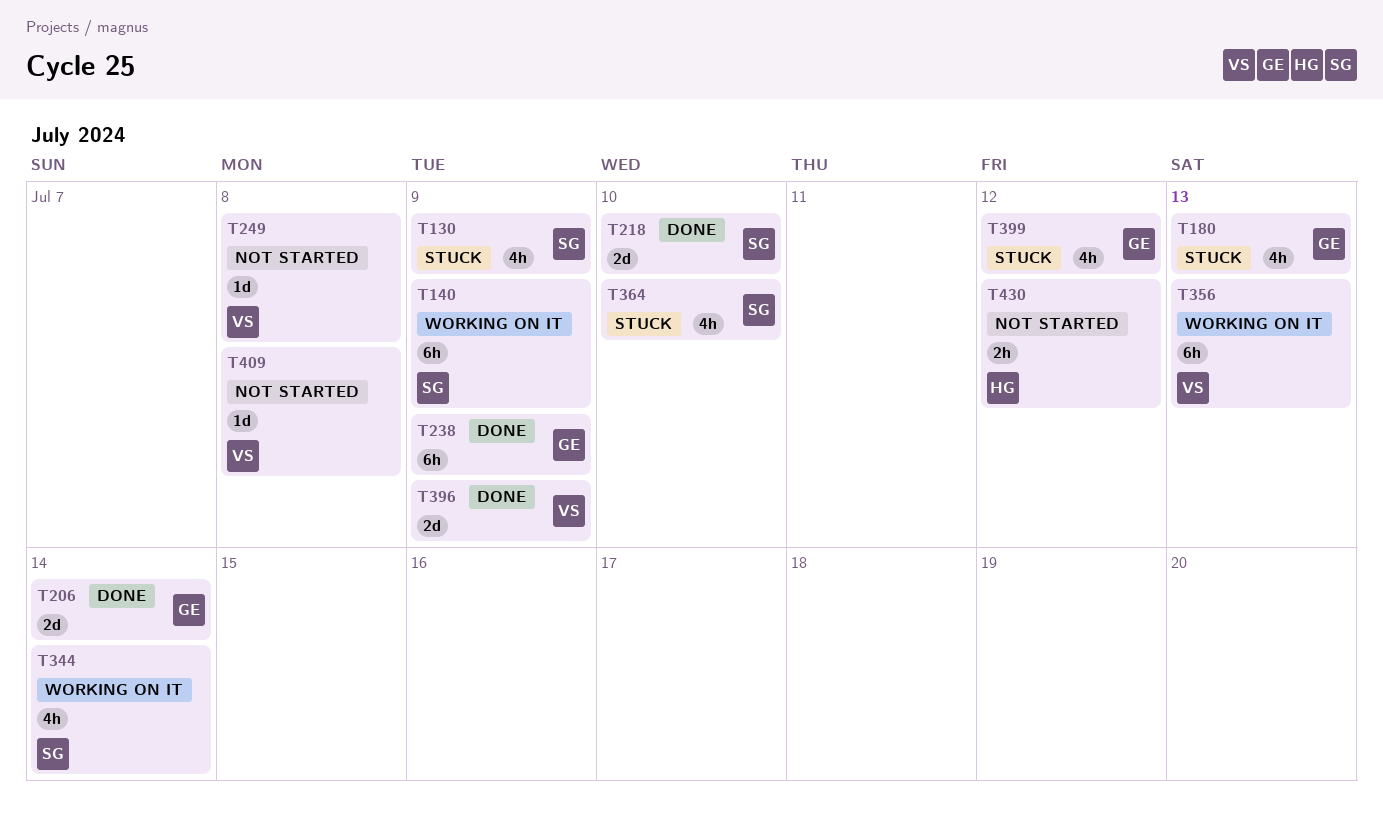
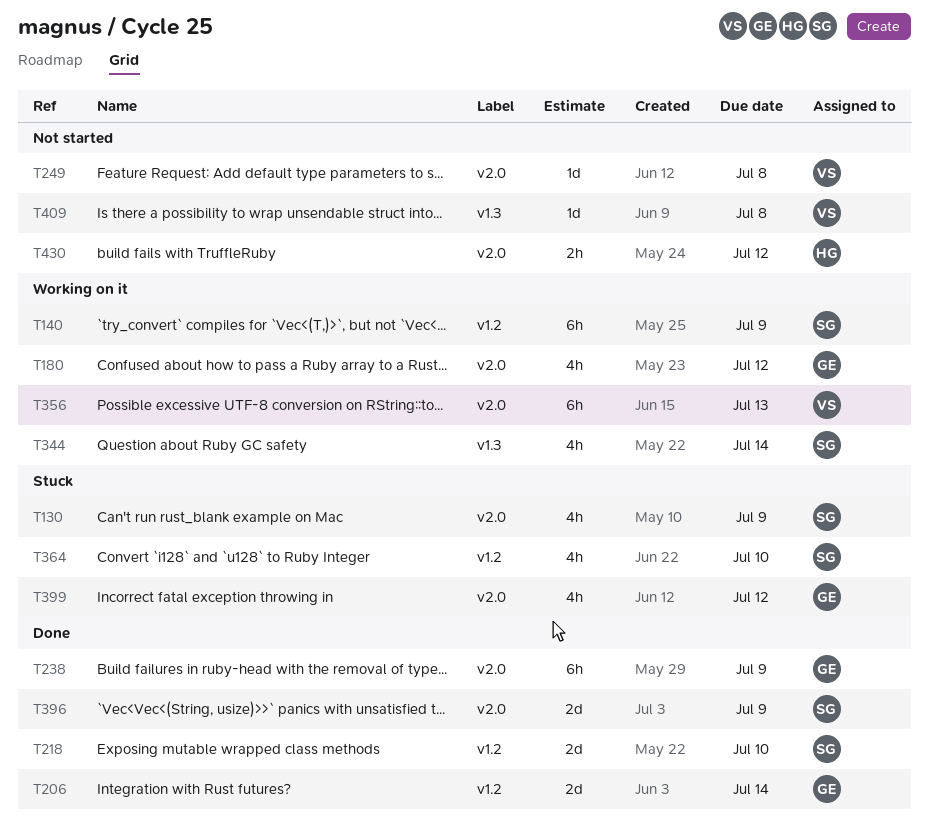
T180, status: Stuck -> Working on it
T180, due: Jul 13 -> Jul 12
T396, owner: VS -> SG

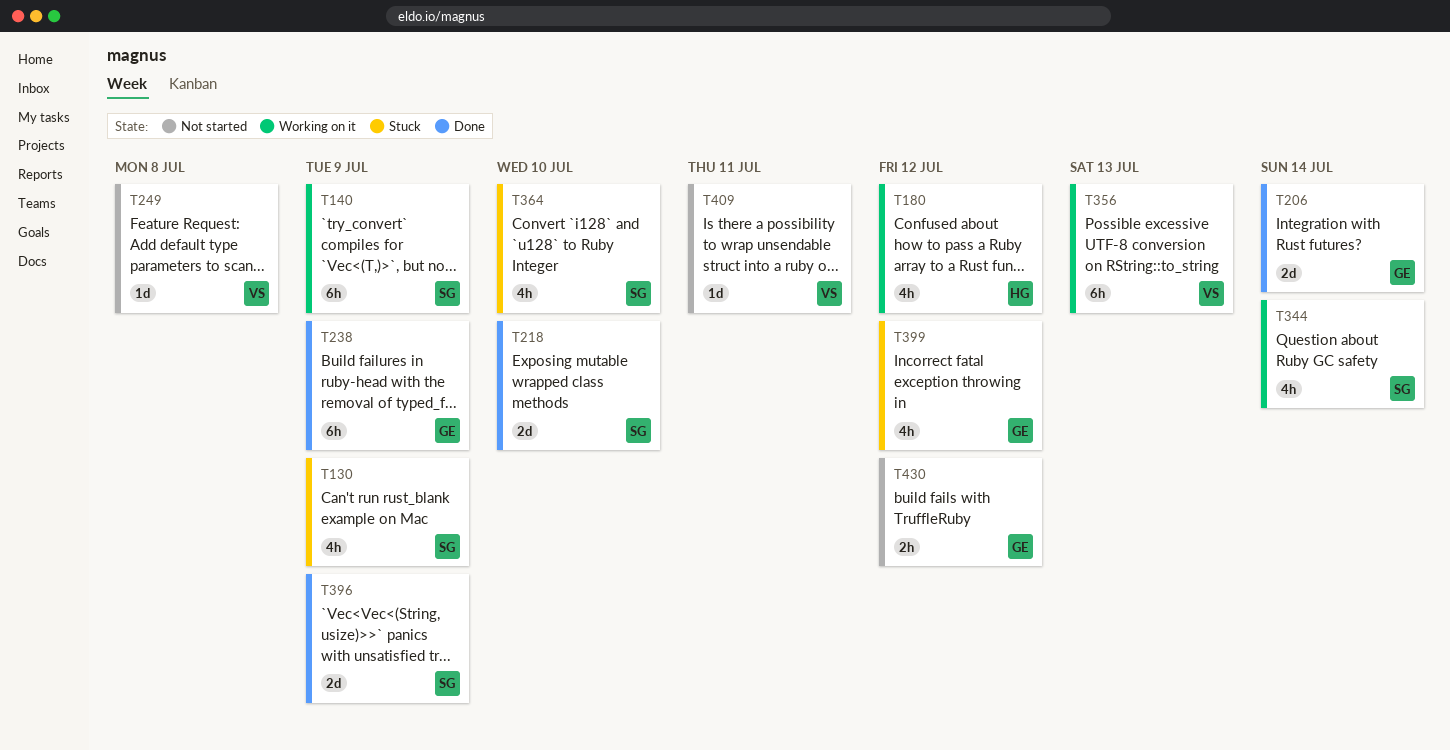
T180, owner: GE -> HG
T409, due: Jul 8 -> Jul 11
T430, owner: HG -> GE

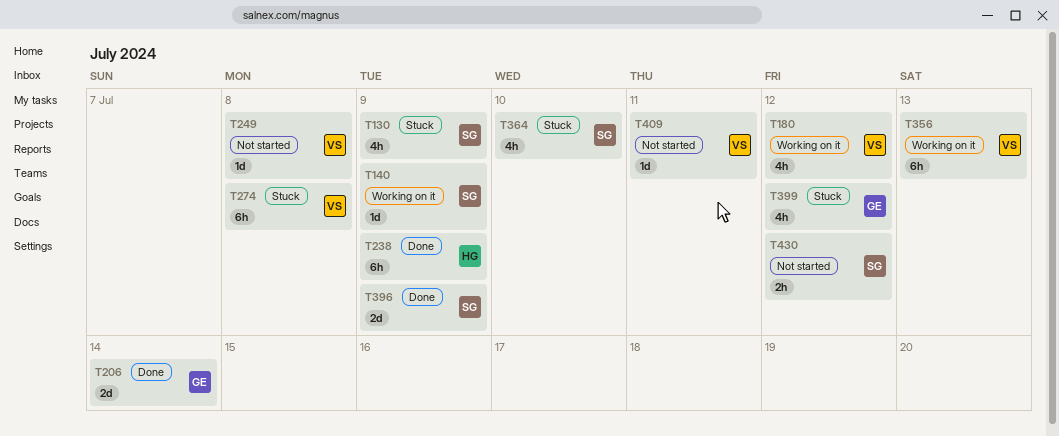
T140, estimate: 6h -> 1d
T180, owner: HG -> VS
T218: present -> none
T238, owner: GE -> HG
T274: none -> present
T344: present -> none
T430, owner: GE -> SG

